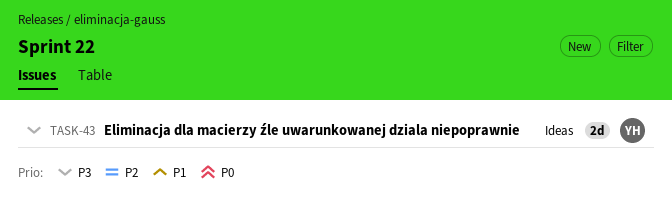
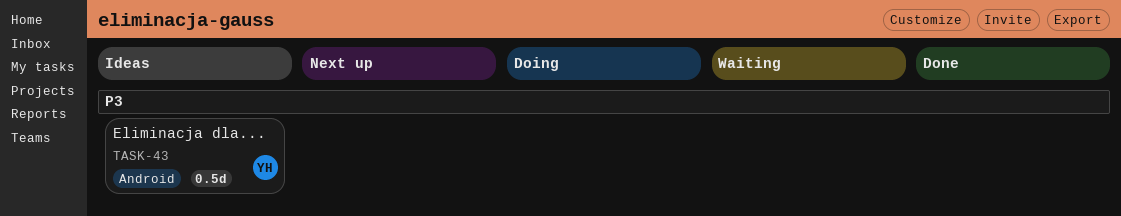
TASK-43, estimate: 2d -> 0.5d

